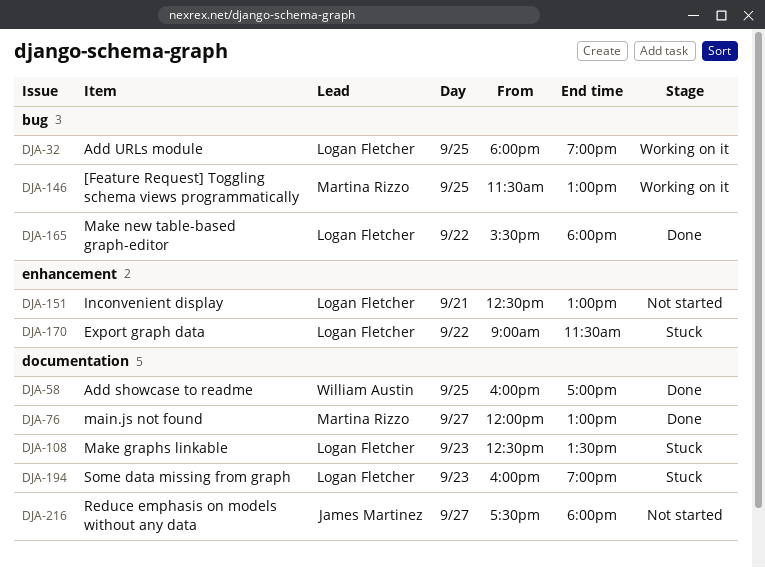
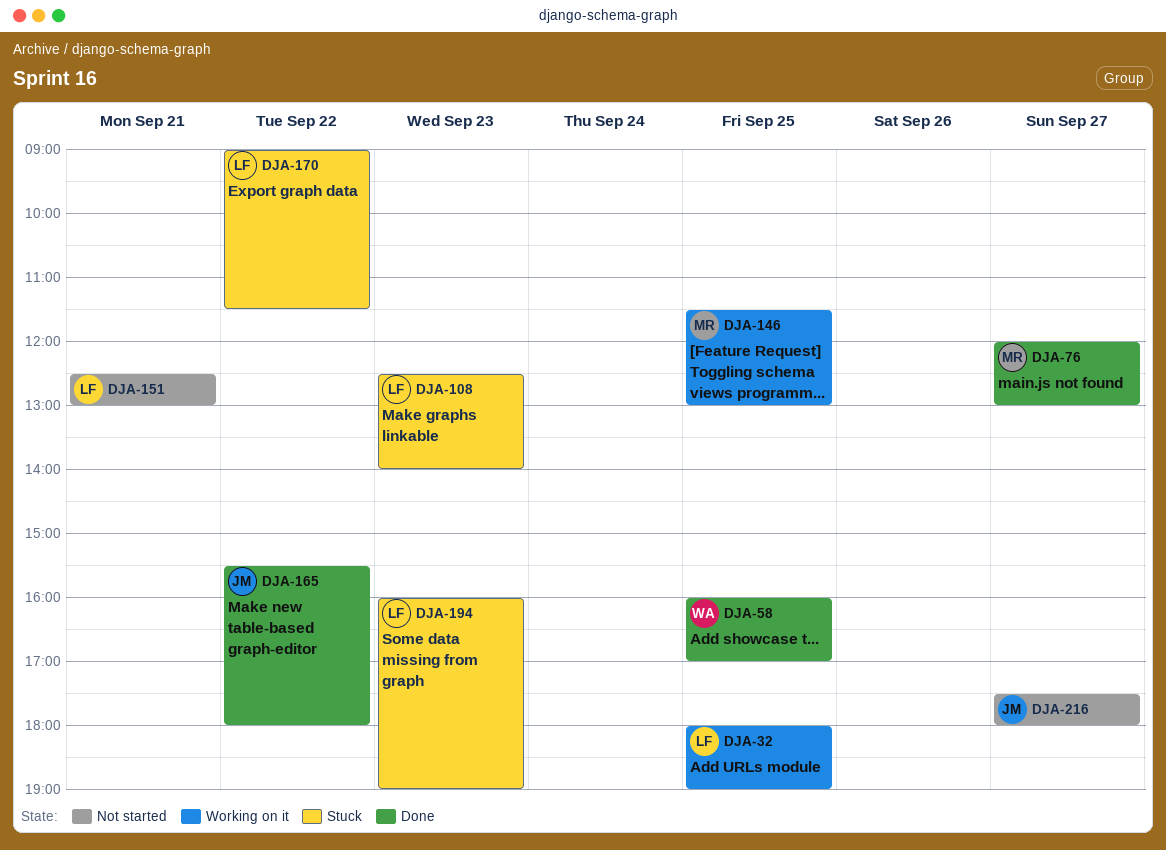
DJA-108, ends: 13:30 -> 14:00
DJA-165, owner: Logan Fletcher -> James Martinez

